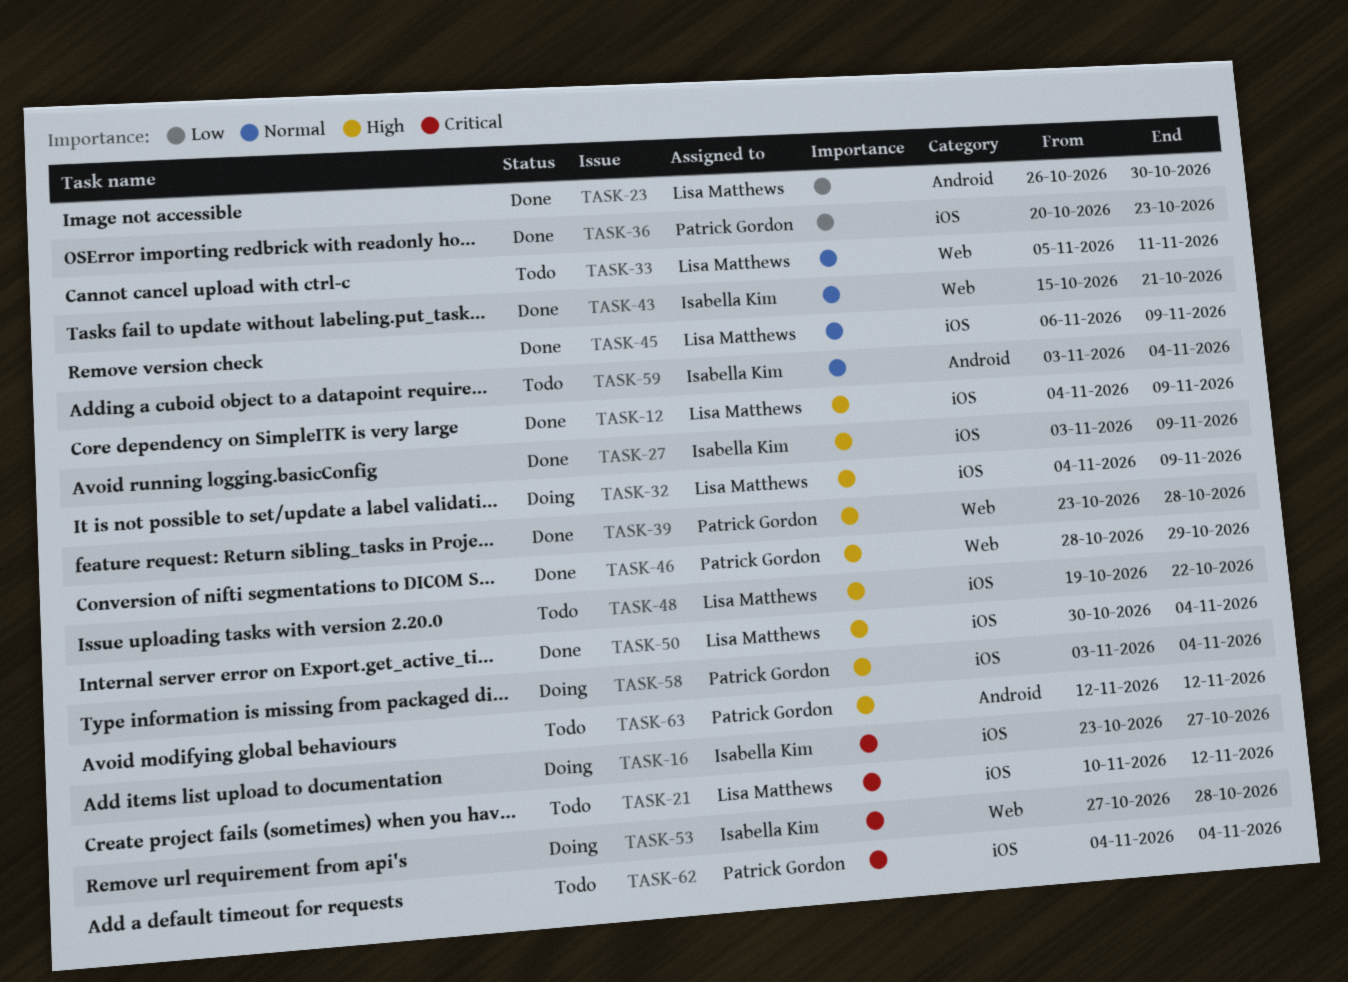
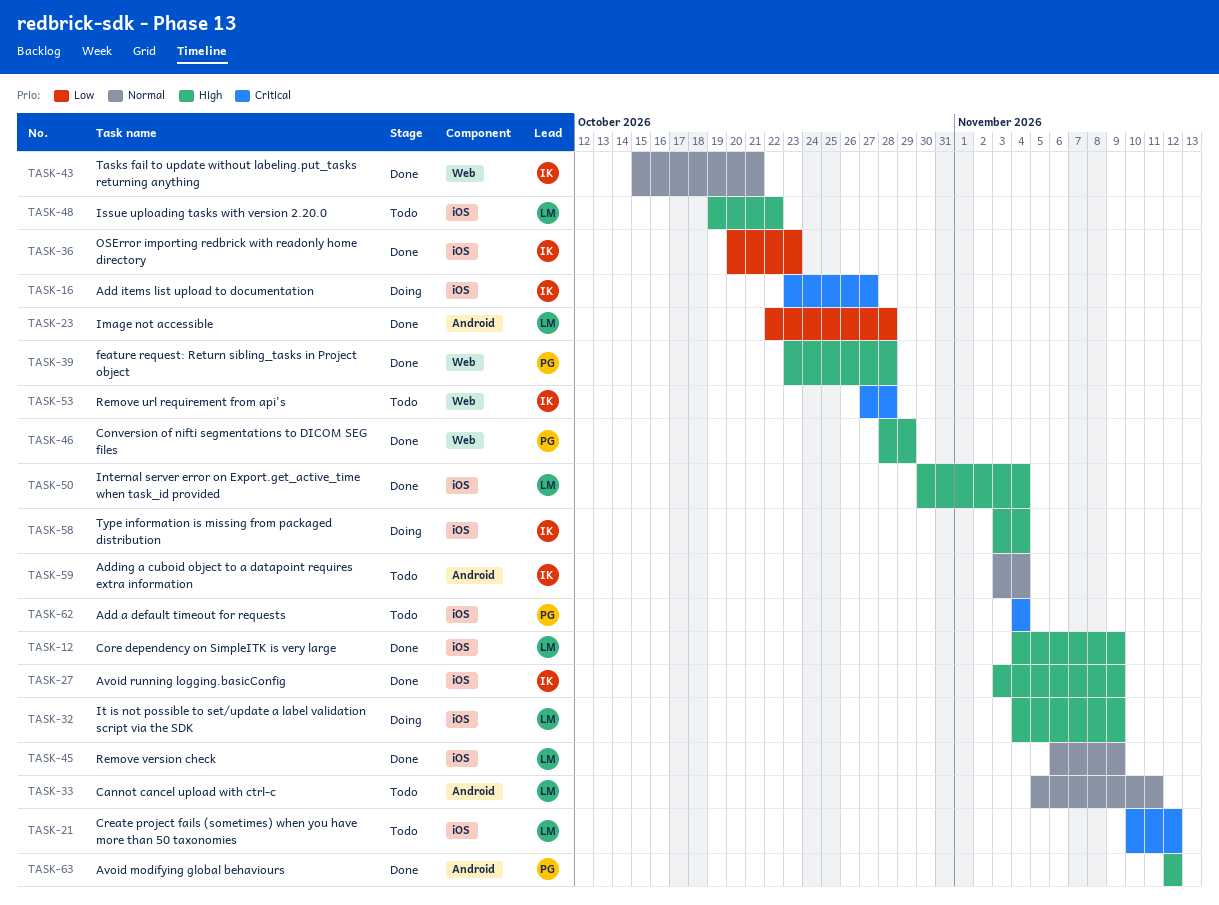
TASK-23, start: Oct 26 -> Oct 22
TASK-23, due: Oct 30 -> Oct 28
TASK-33, label: Web -> Android
TASK-36, owner: Patrick Gordon -> Isabella Kim
TASK-53, status: Doing -> Todo
TASK-58, owner: Patrick Gordon -> Isabella Kim
TASK-63, status: Todo -> Done

